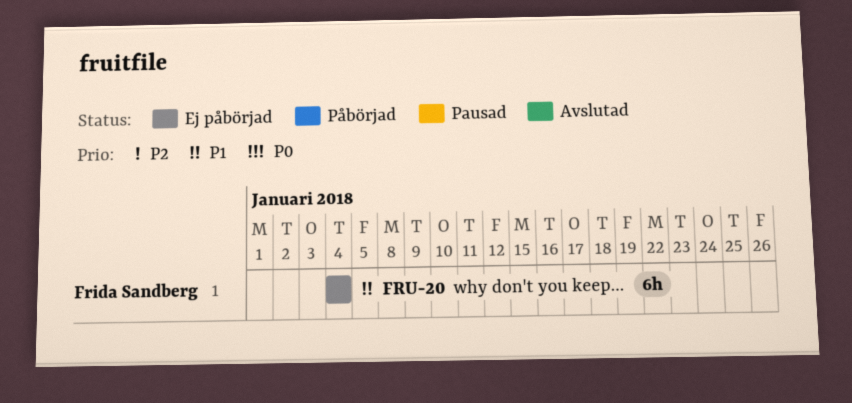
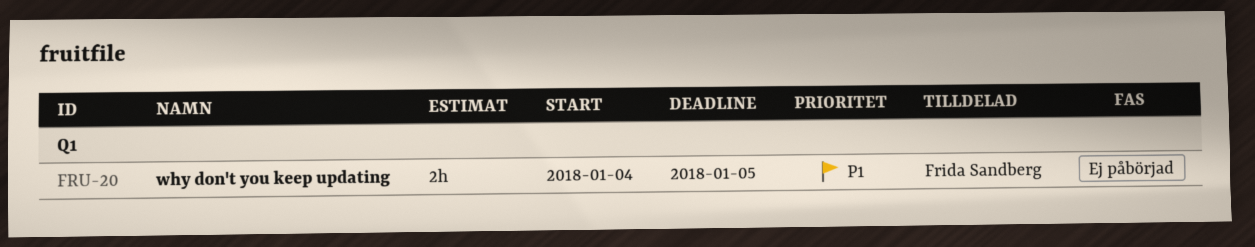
FRU-20, estimate: 6h -> 2h
FRU-20, due: Jan 4 -> Jan 5

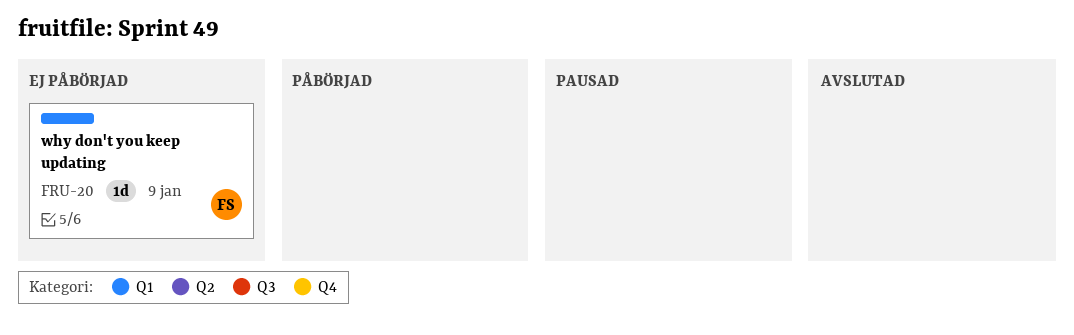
FRU-20, estimate: 2h -> 1d
FRU-20, due: Jan 5 -> Jan 9

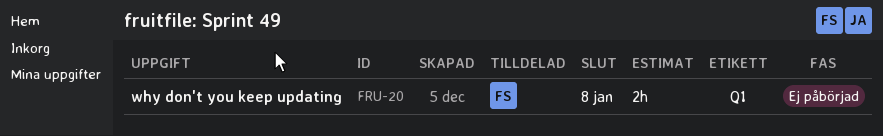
FRU-20, estimate: 1d -> 2h
FRU-20, due: Jan 9 -> Jan 8

